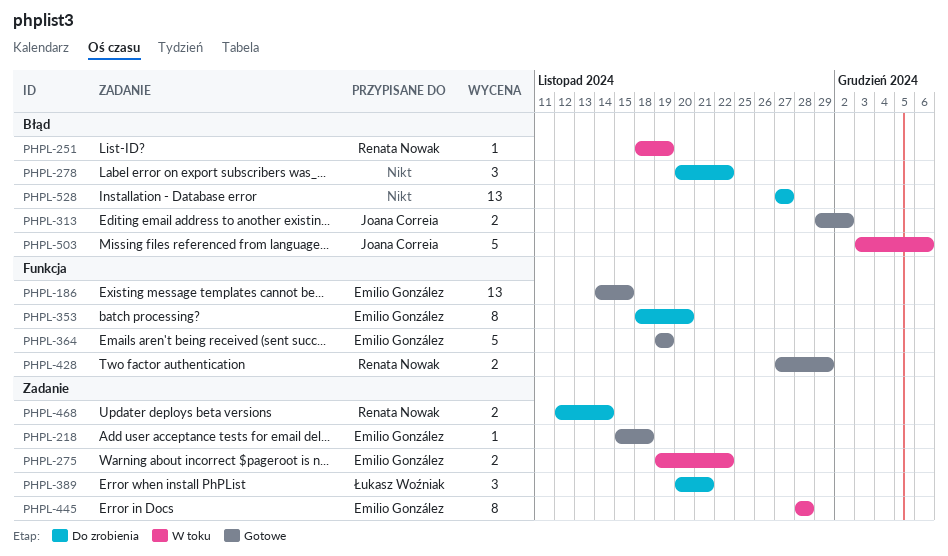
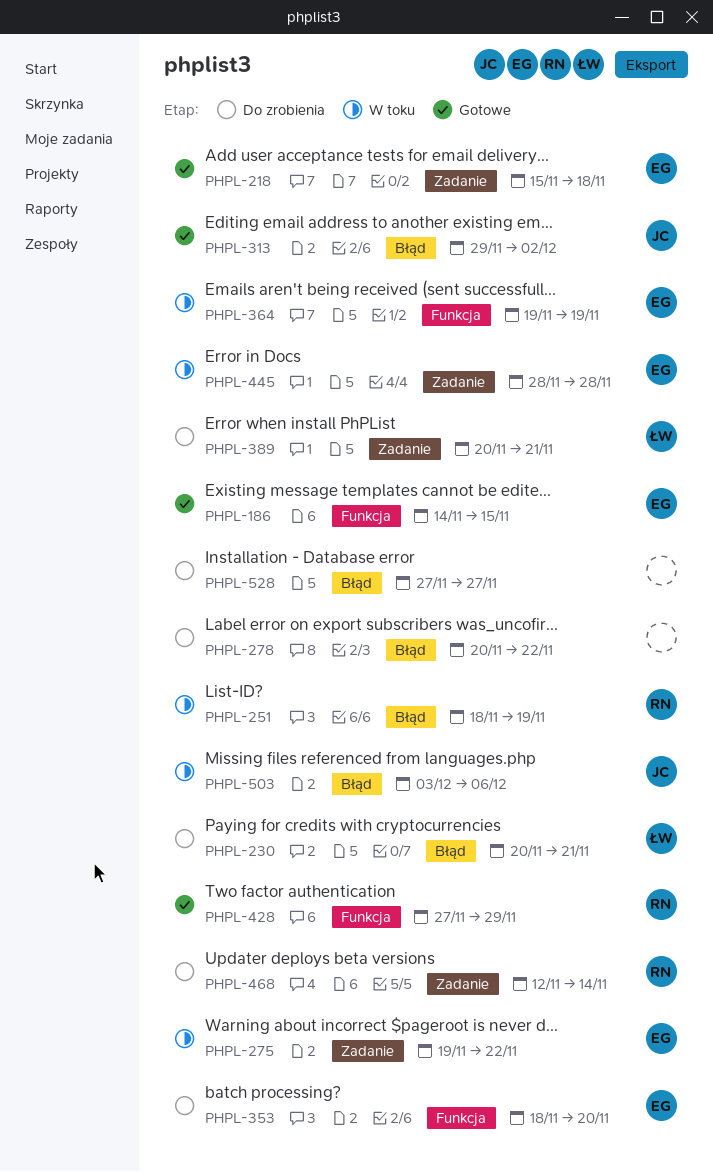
PHPL-230: none -> present
PHPL-364, status: Gotowe -> W toku

